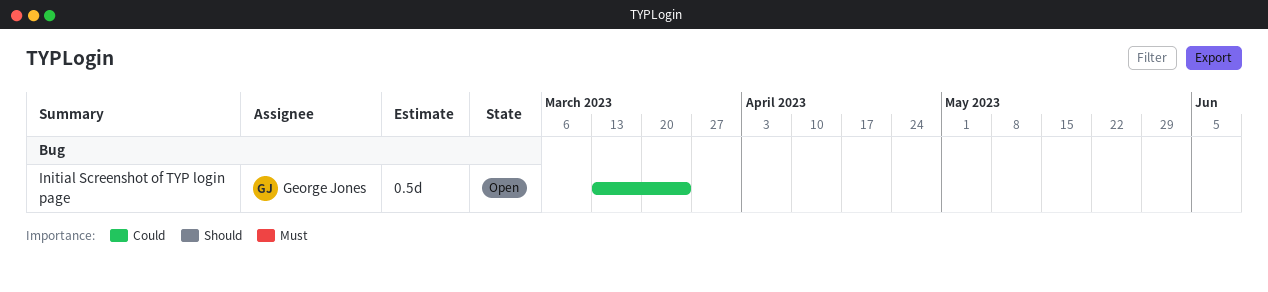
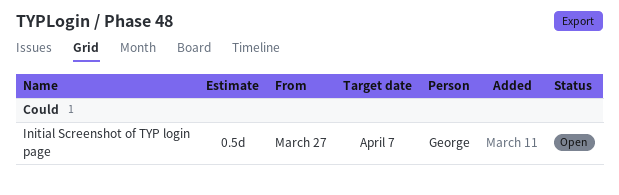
Initial Screenshot of TYP login page, start: Mar 13 -> Mar 27
Initial Screenshot of TYP login page, due: Mar 24 -> Apr 7

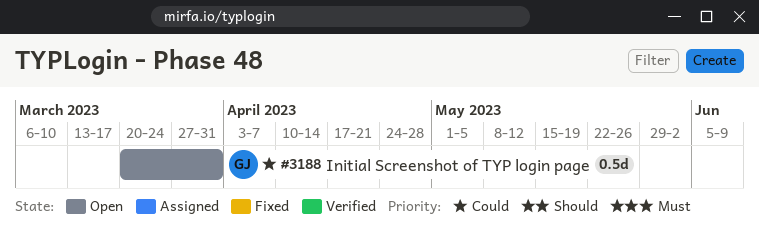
Initial Screenshot of TYP login page, start: Mar 27 -> Mar 20
Initial Screenshot of TYP login page, due: Apr 7 -> Mar 31

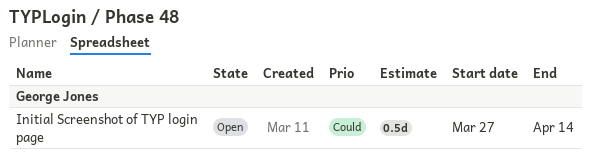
Initial Screenshot of TYP login page, start: Mar 20 -> Mar 27
Initial Screenshot of TYP login page, due: Mar 31 -> Apr 14

